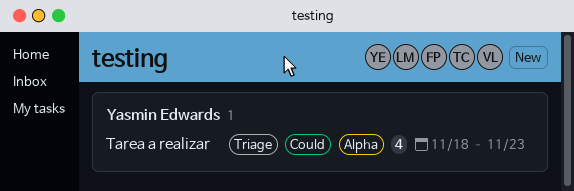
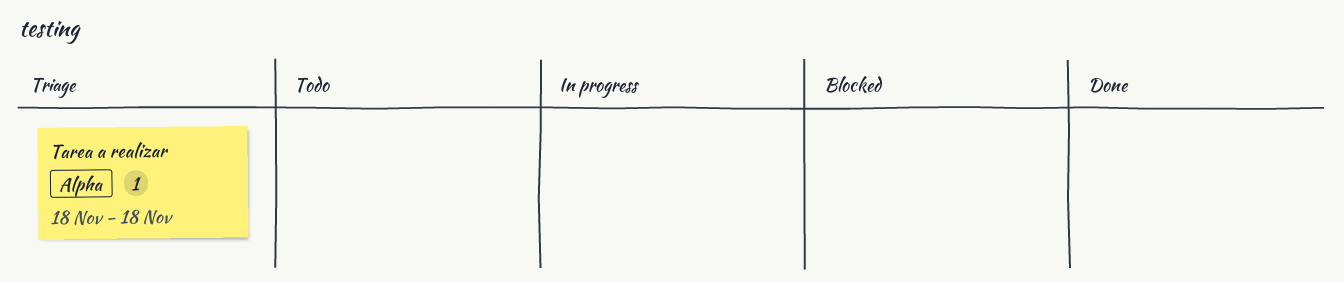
Tarea a realizar, estimate: 4 -> 1
Tarea a realizar, due: Nov 23 -> Nov 18

